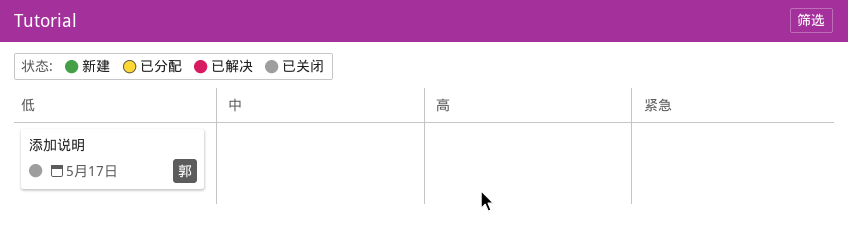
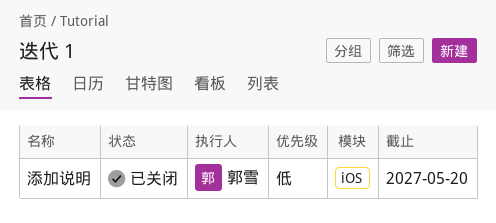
添加说明, due: May 17 -> May 20

